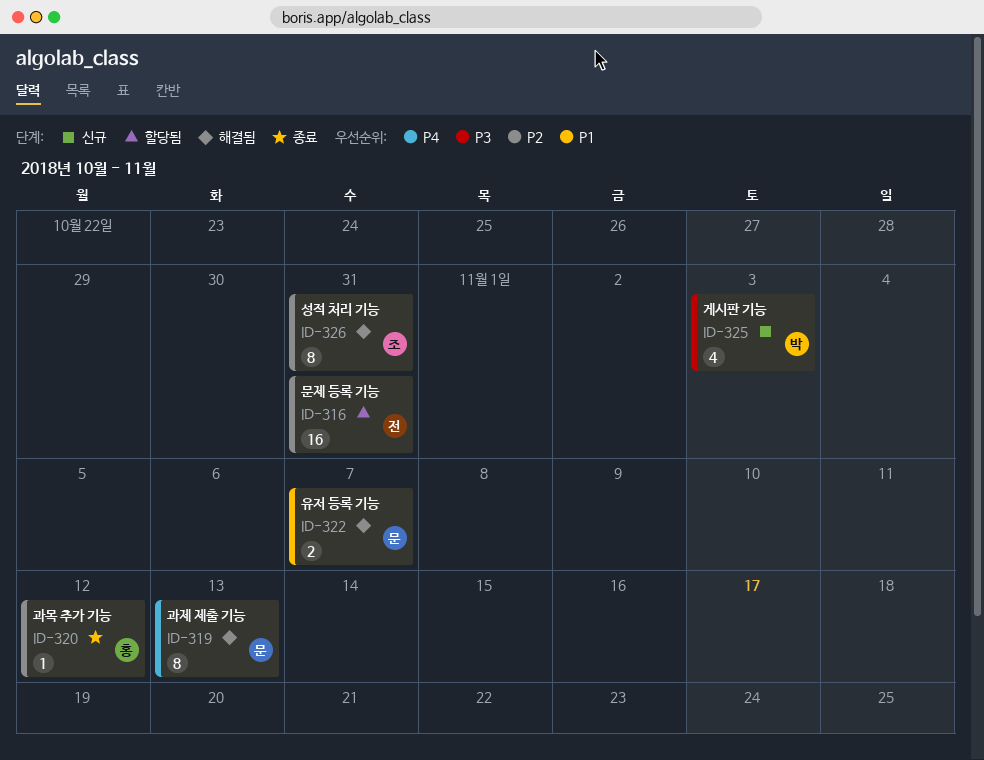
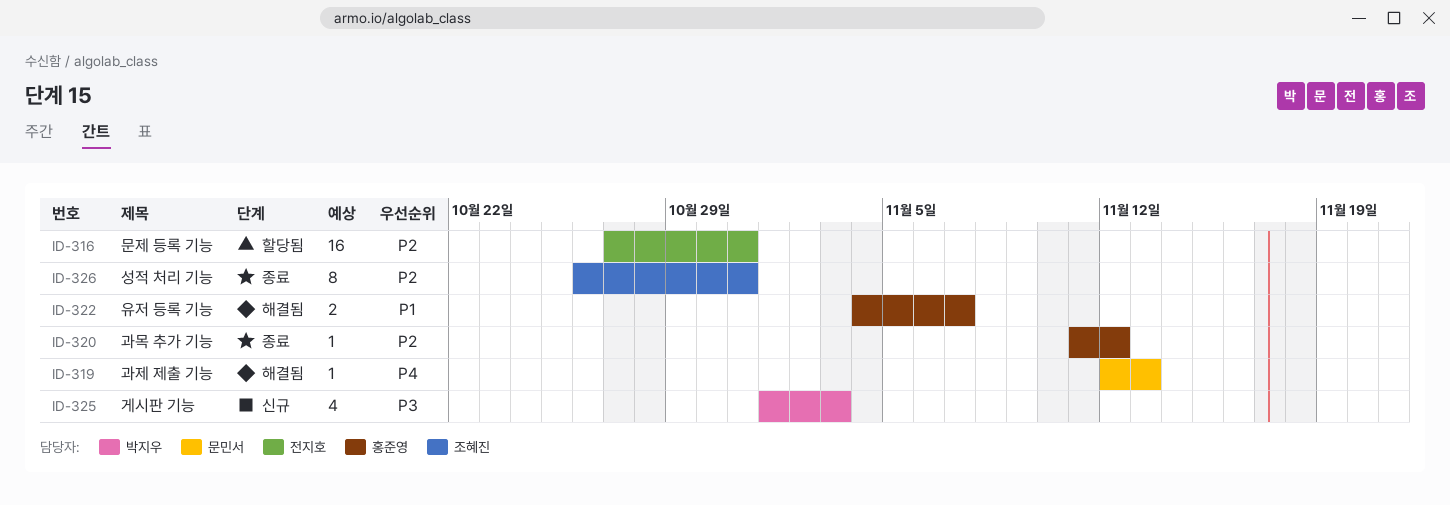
ID-319, estimate: 8 -> 1
ID-322, owner: 문민서 -> 홍준영
ID-326, status: 해결됨 -> 종료

